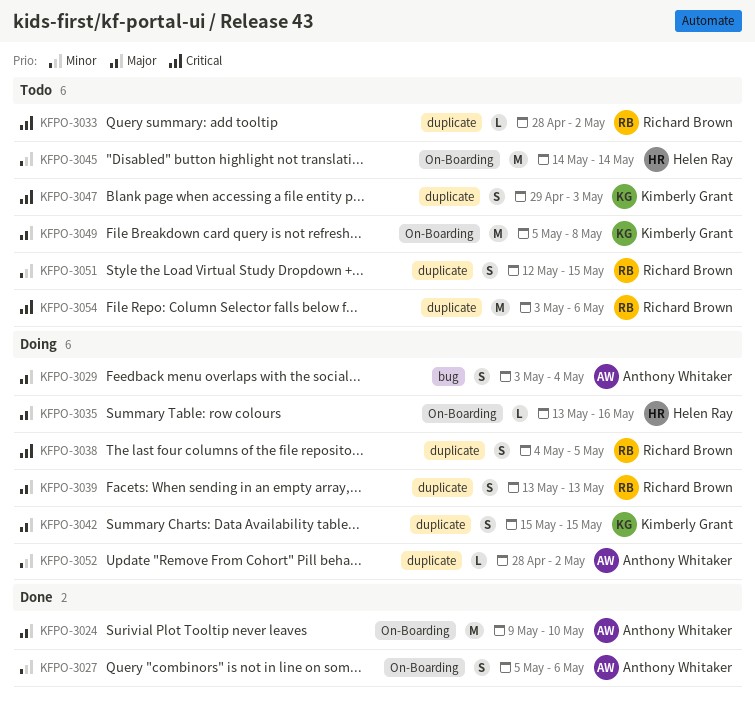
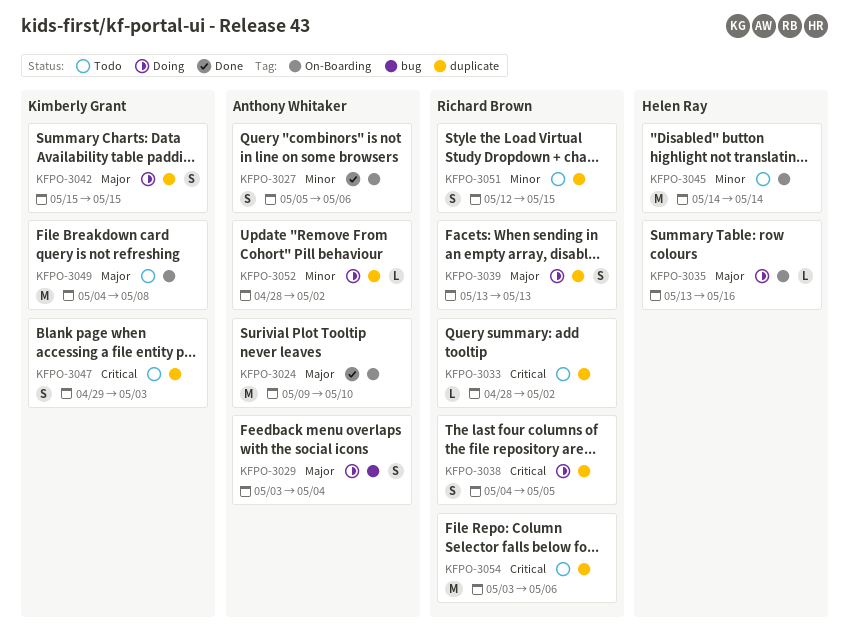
KFPO-3049, start: May 5 -> May 4

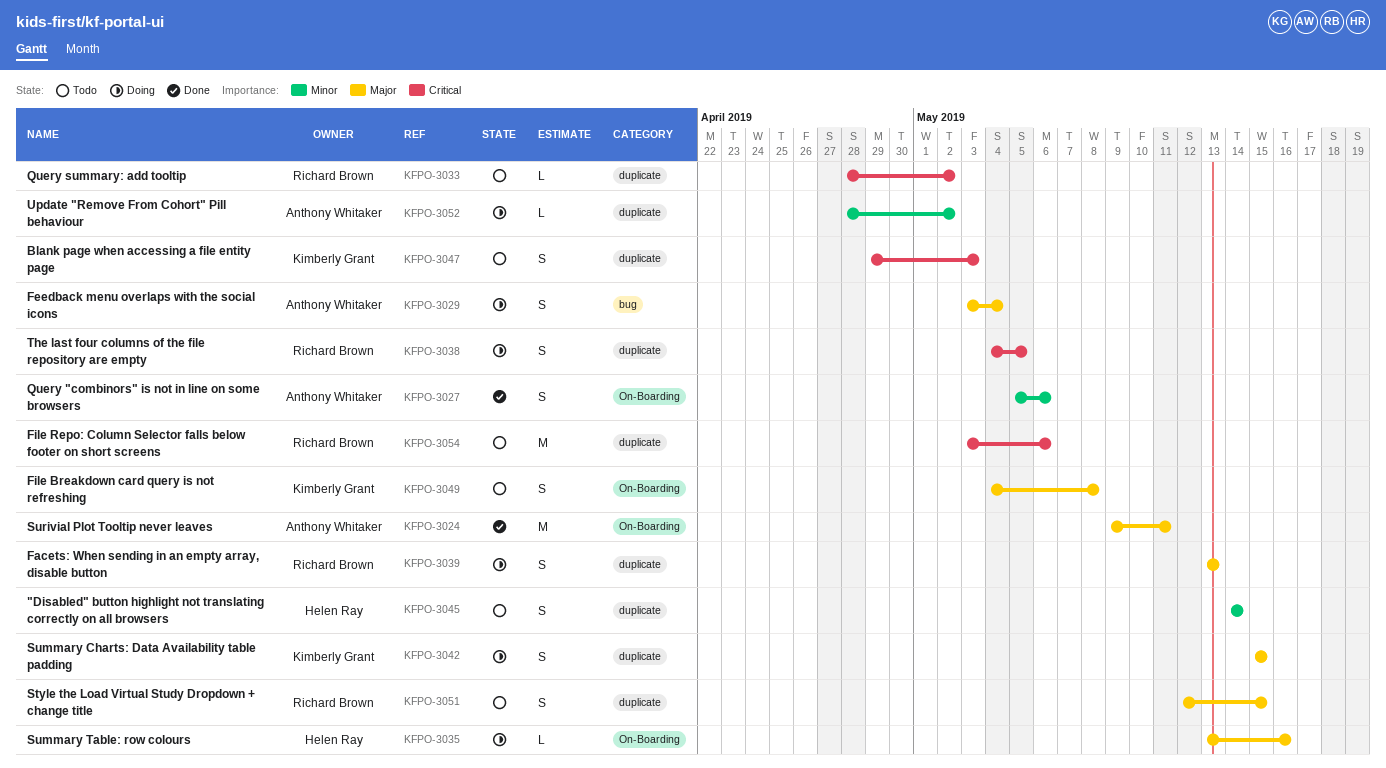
KFPO-3024, due: May 10 -> May 11
KFPO-3045, label: On-Boarding -> duplicate
KFPO-3045, estimate: M -> S
KFPO-3049, estimate: M -> S
KFPO-3051, priority: Minor -> Major

